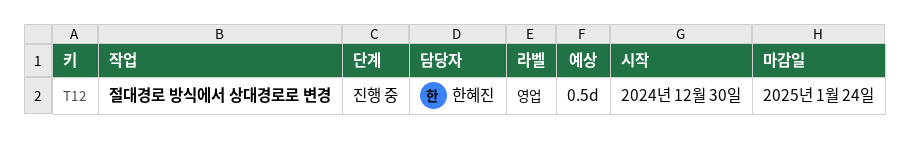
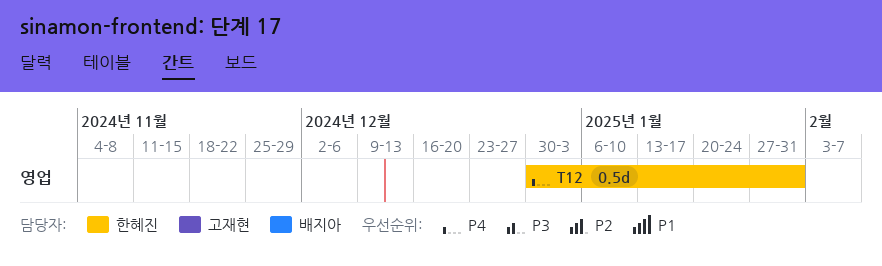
T12, due: Jan 24 -> Jan 31

